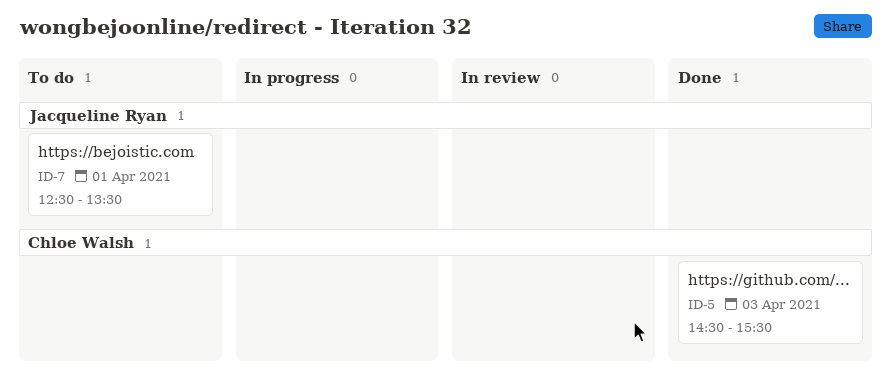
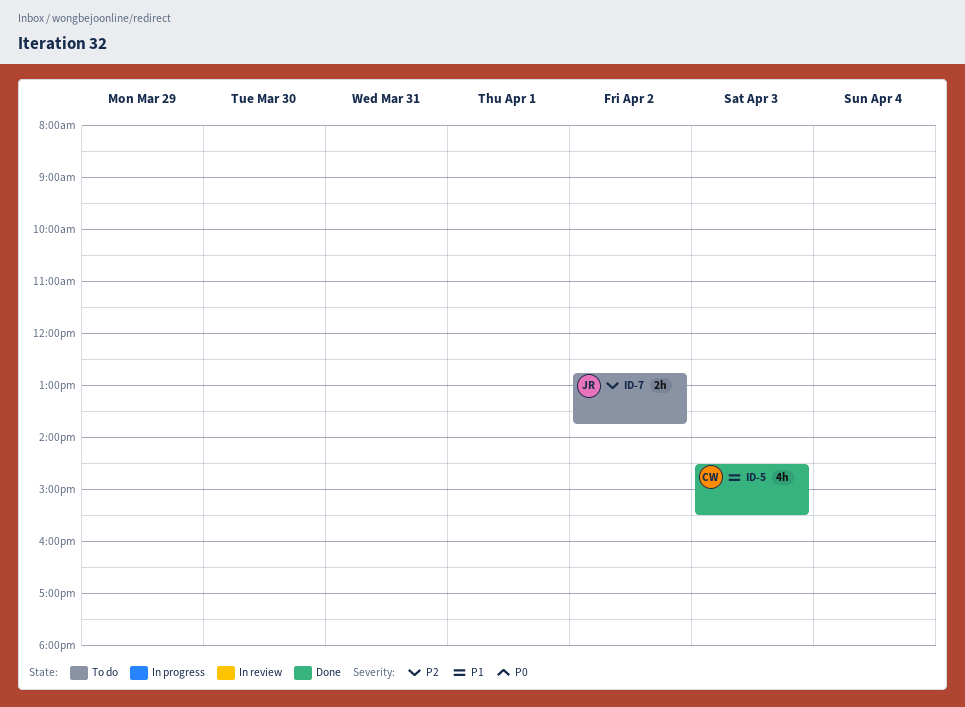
ID-7, day: Apr 1 -> Apr 2
ID-7, begins: 12:30 -> 12:45
ID-7, ends: 13:30 -> 13:45

